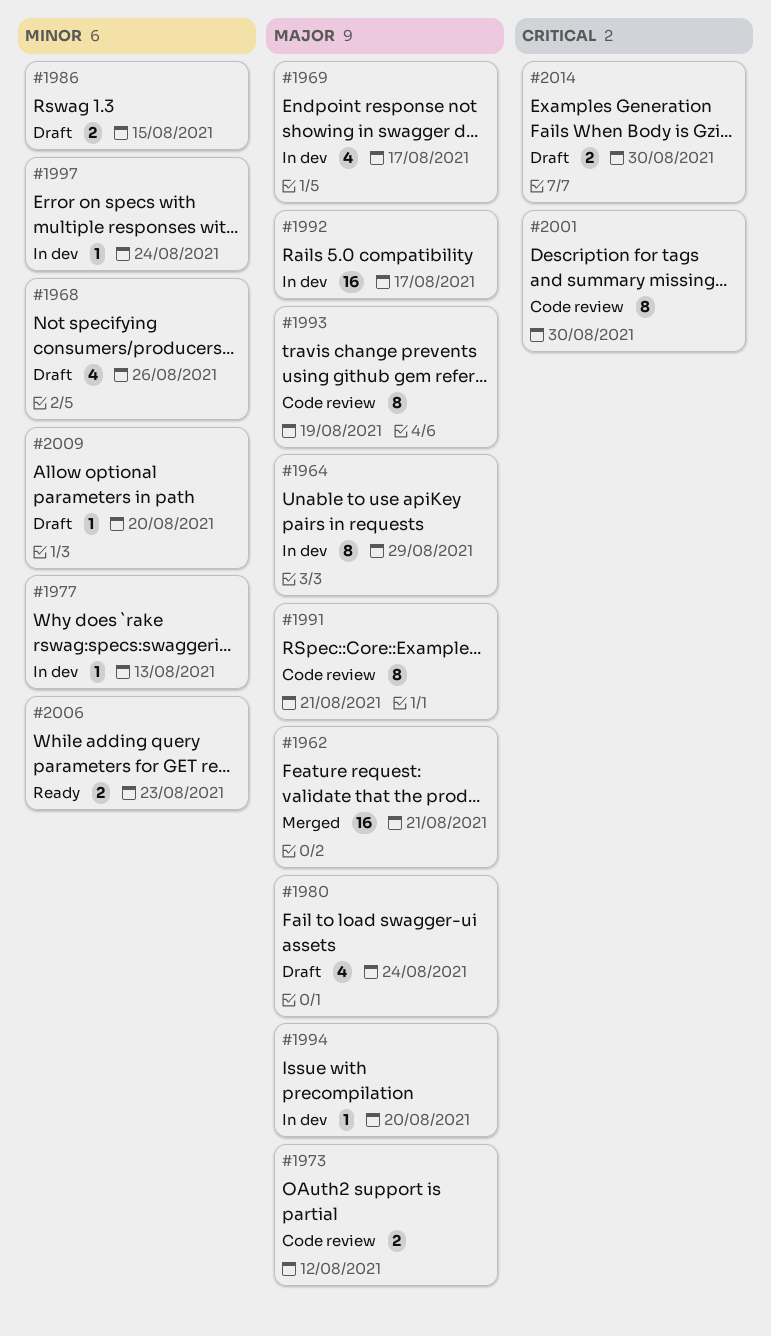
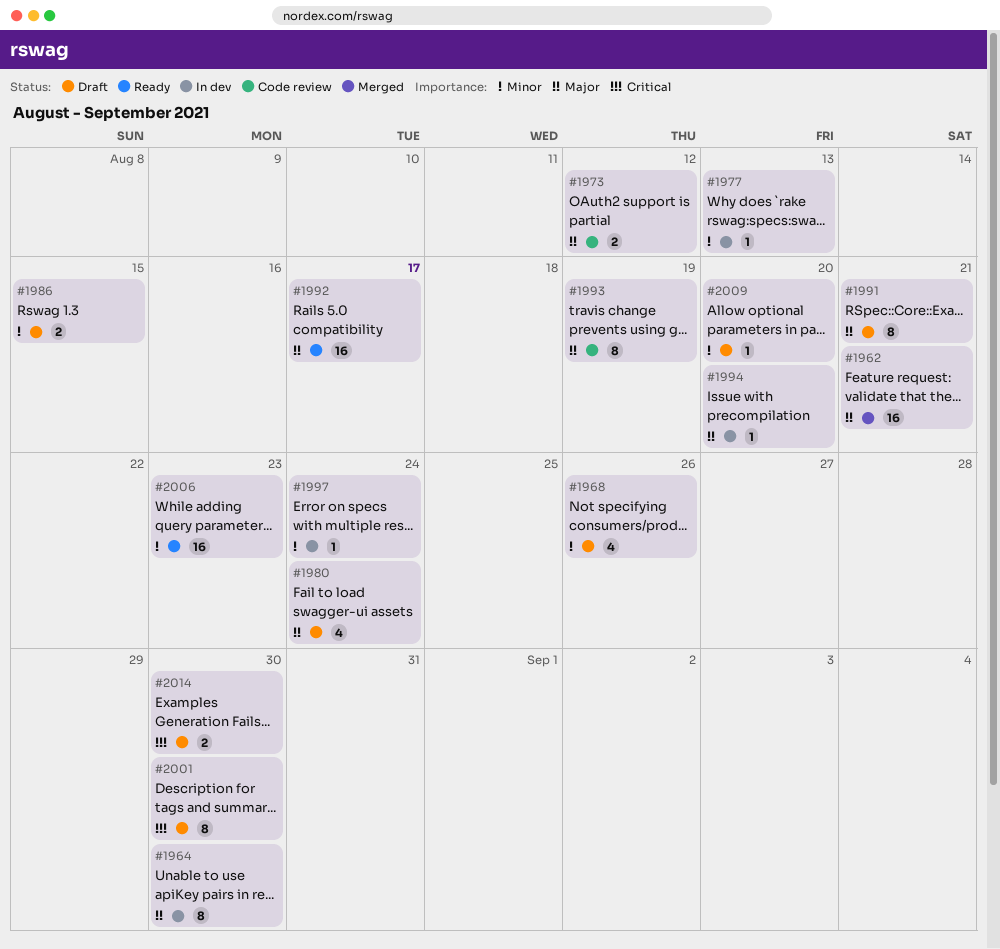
#1964, due: Aug 29 -> Aug 30
#1969: present -> none
#1991, status: Code review -> Draft
#1992, status: In dev -> Ready
#2001, status: Code review -> Draft
#2006, estimate: 2 -> 16

